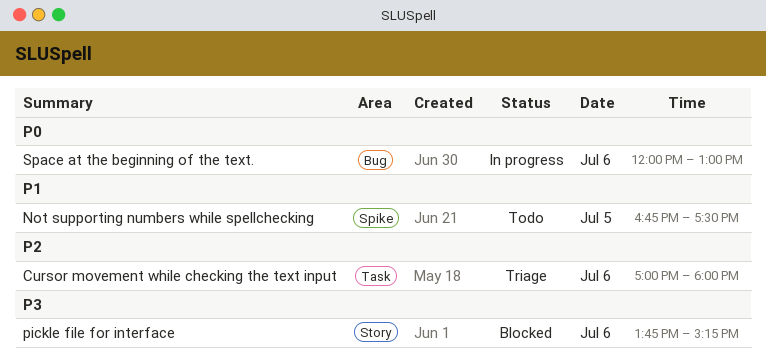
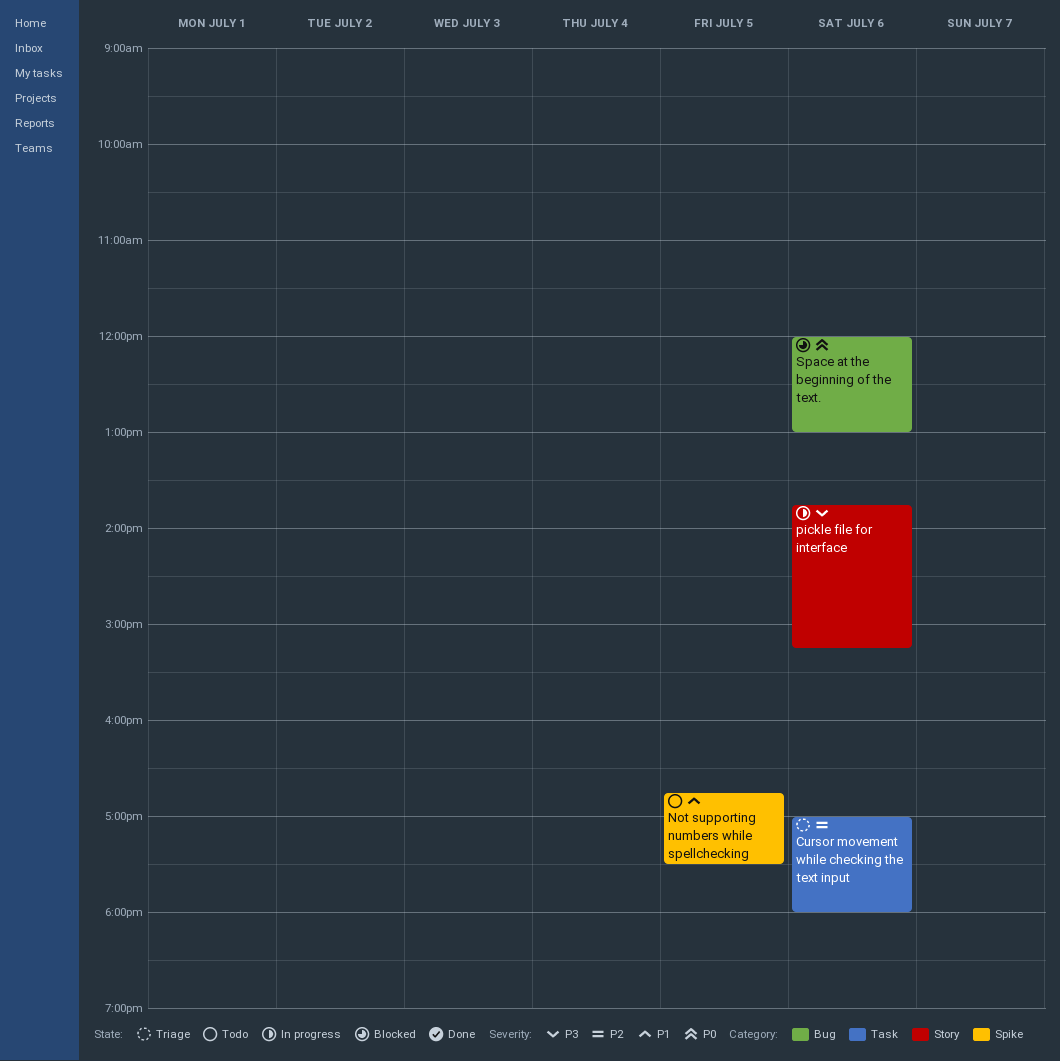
pickle file for interface, status: Blocked -> In progress
Space at the beginning of the text., status: In progress -> Blocked

